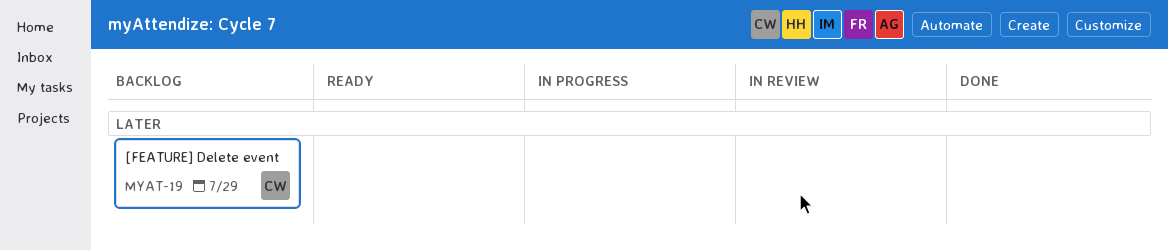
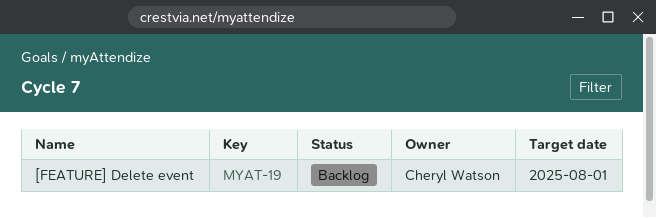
MYAT-19, due: Jul 29 -> Aug 1

